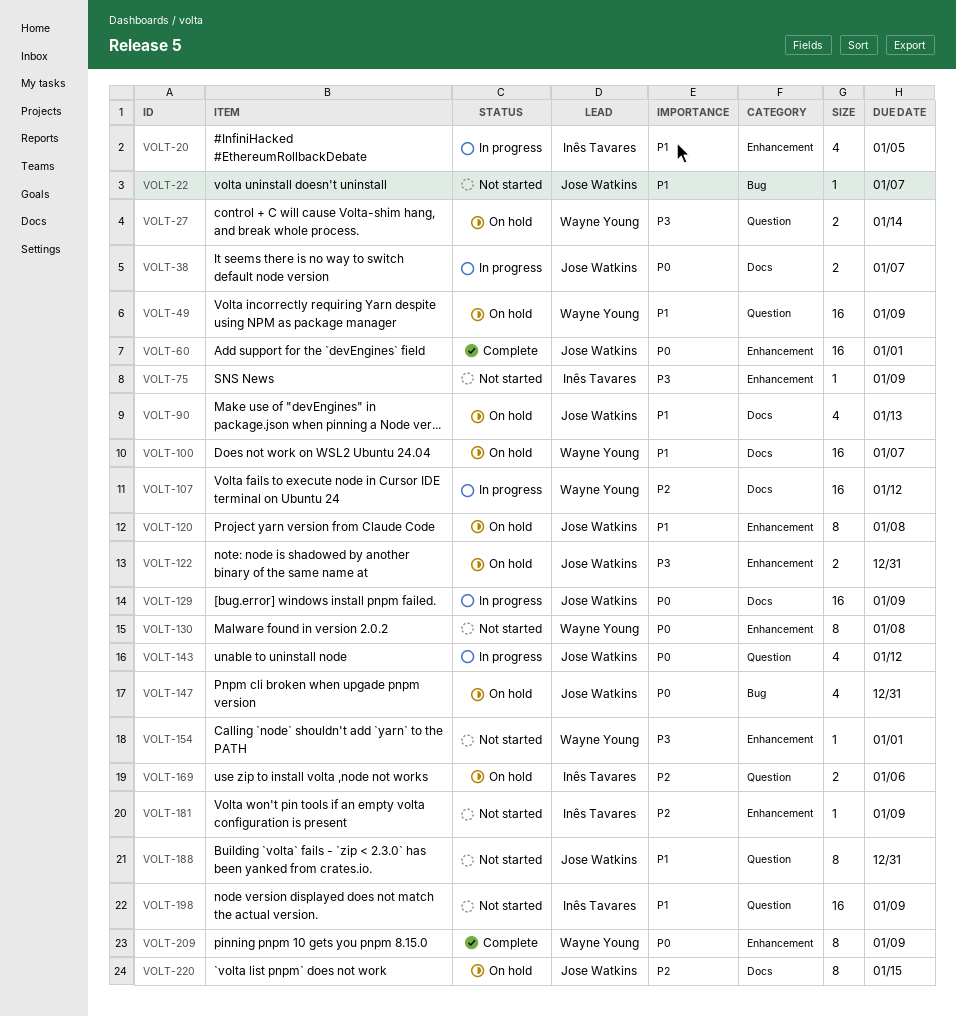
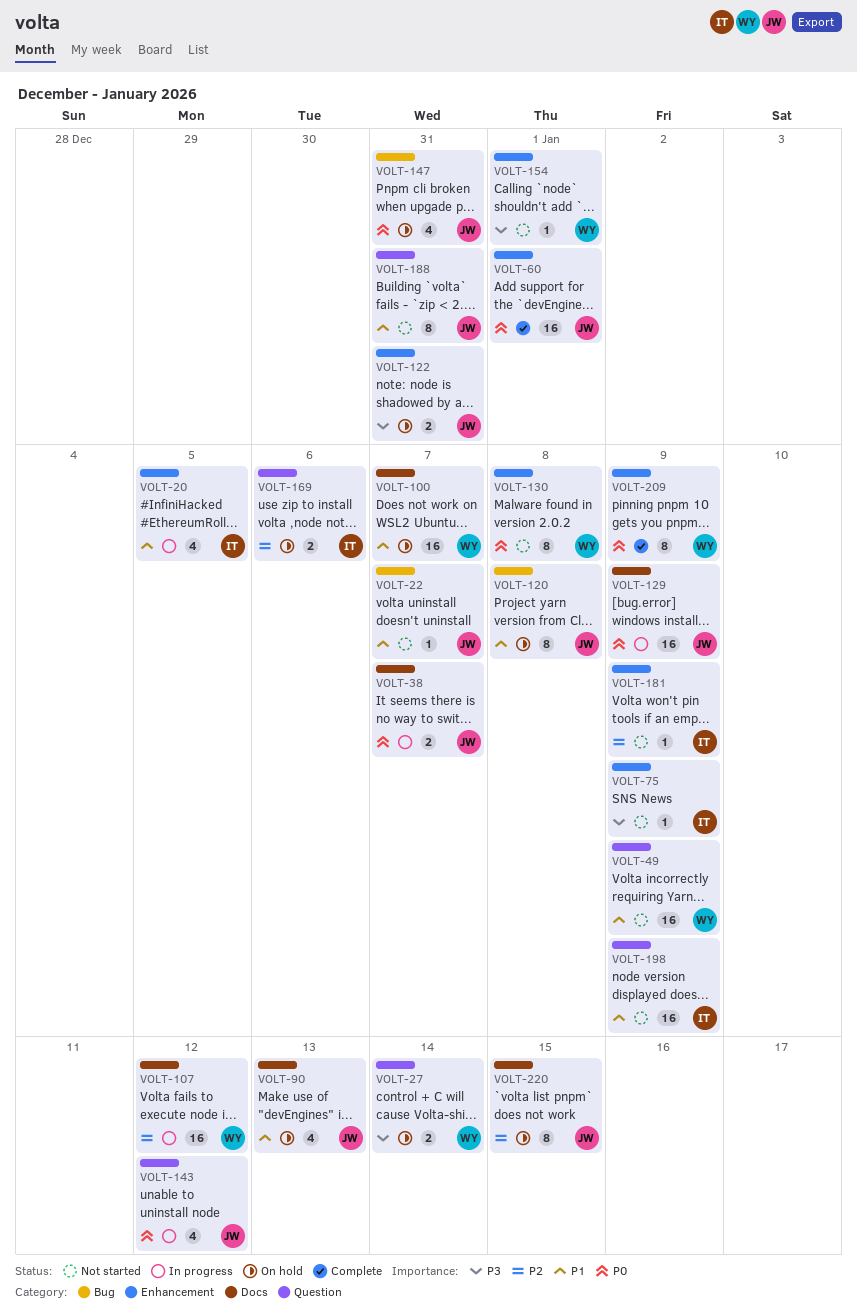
VOLT-49, status: On hold -> Not started
VOLT-120, label: Enhancement -> Bug

